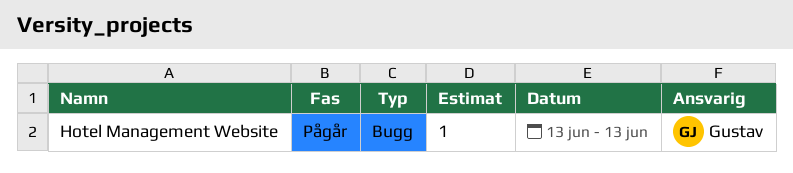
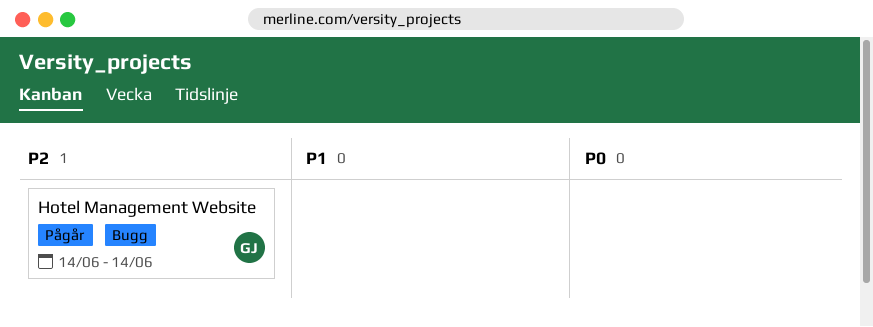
Hotel Management Website, start: Jun 13 -> Jun 14
Hotel Management Website, due: Jun 13 -> Jun 14

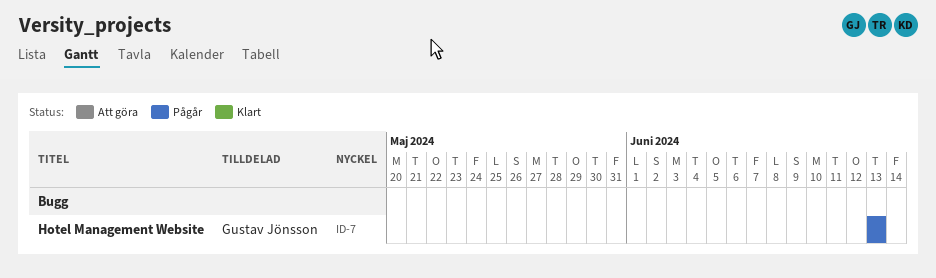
Hotel Management Website, start: Jun 14 -> Jun 13
Hotel Management Website, due: Jun 14 -> Jun 13

